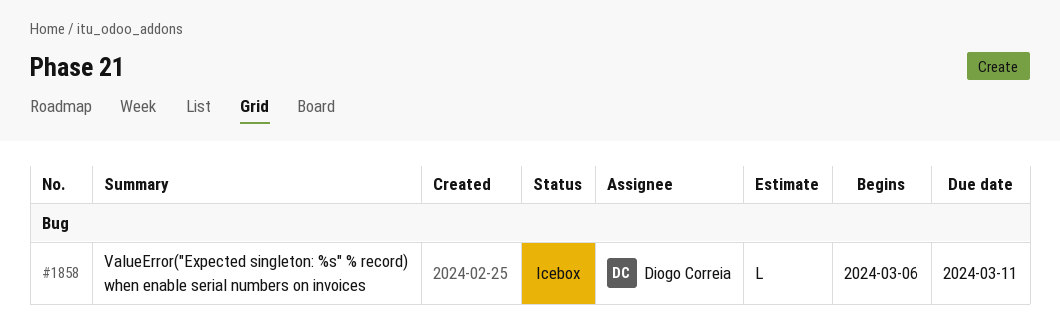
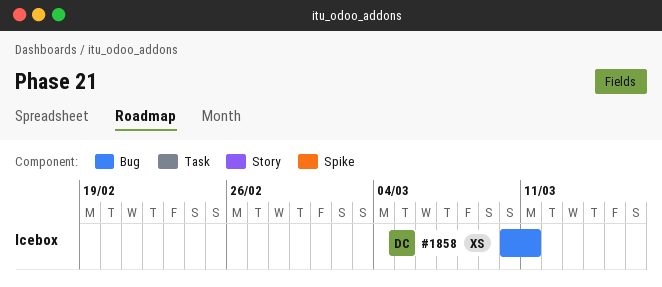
#1858, estimate: L -> XS
#1858, start: Mar 6 -> Mar 10

